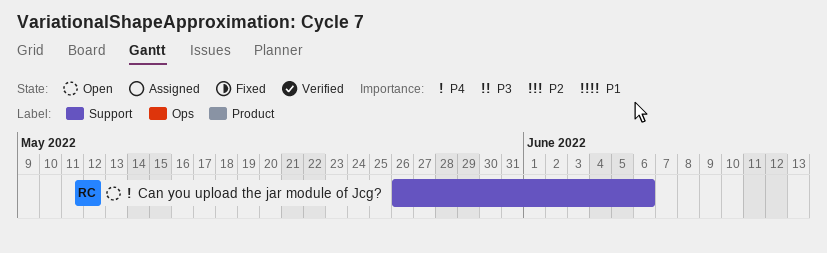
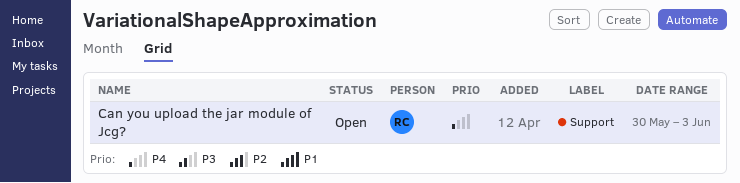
Can you upload the jar module of Jcg?, start: May 26 -> May 30
Can you upload the jar module of Jcg?, due: Jun 6 -> Jun 3

